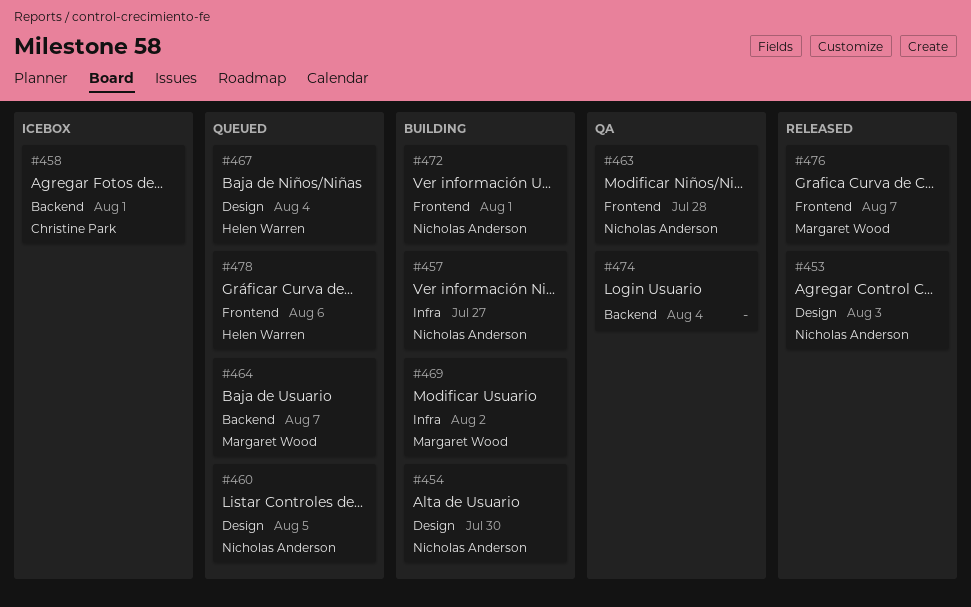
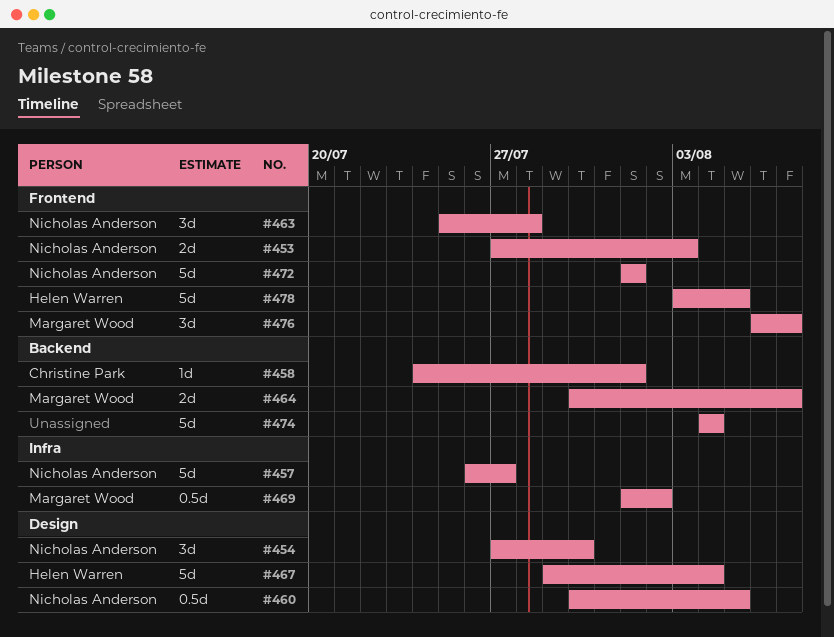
#453, label: Design -> Frontend
#478, due: Aug 6 -> Aug 5

